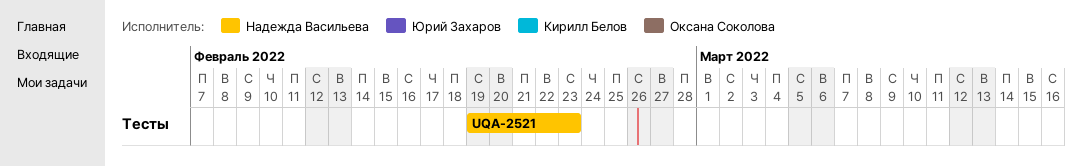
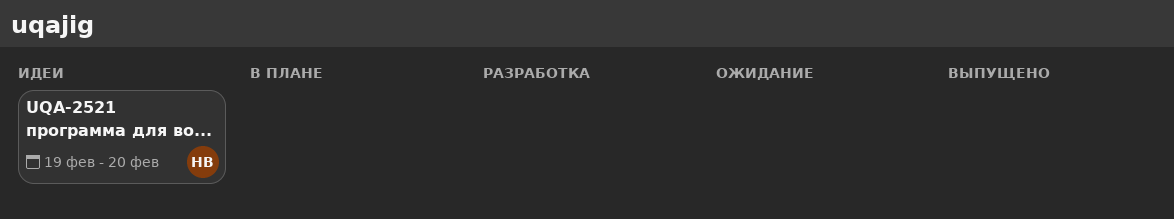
UQA-2521, due: Feb 23 -> Feb 20

